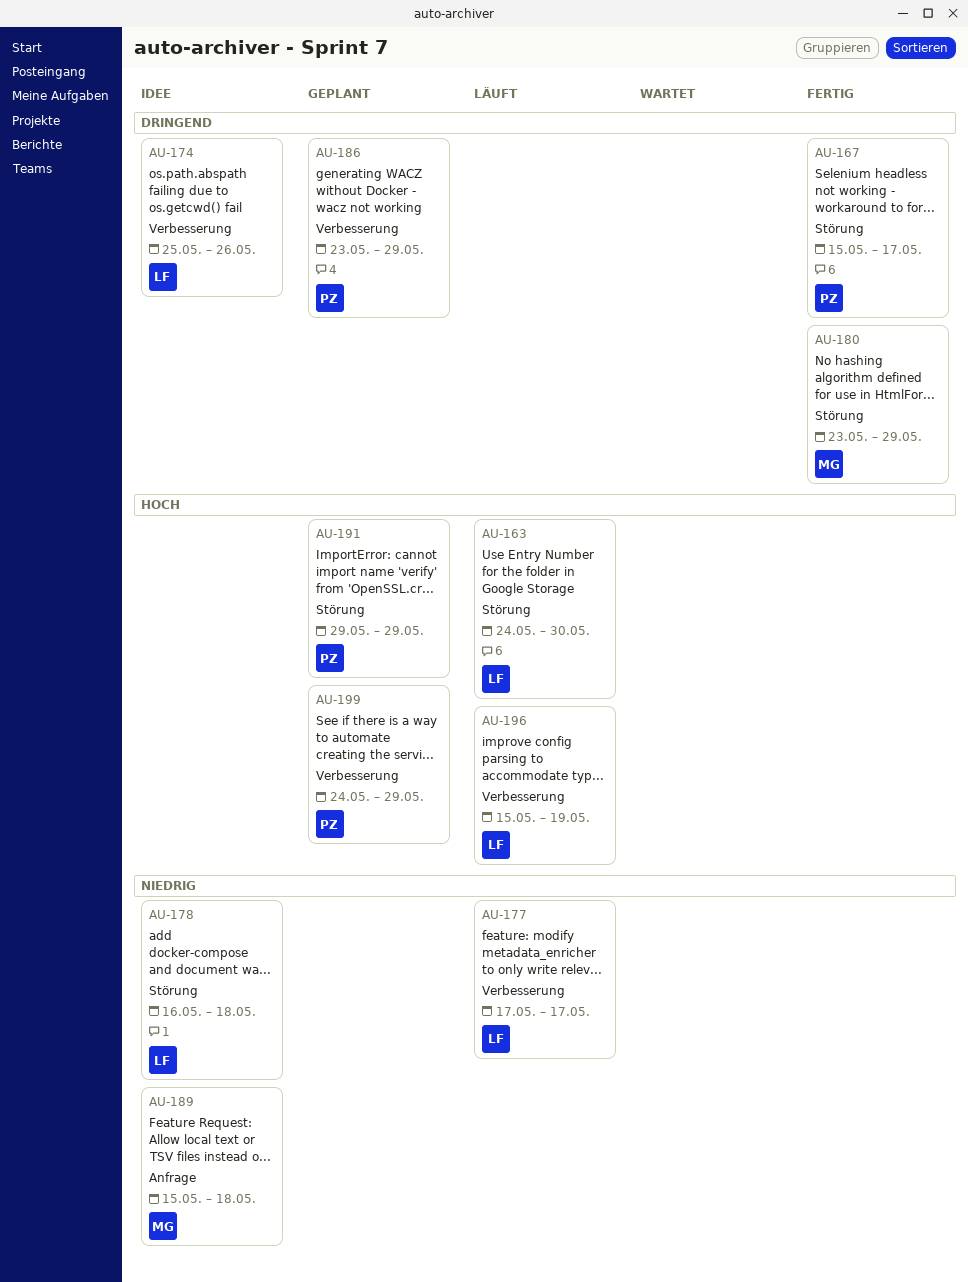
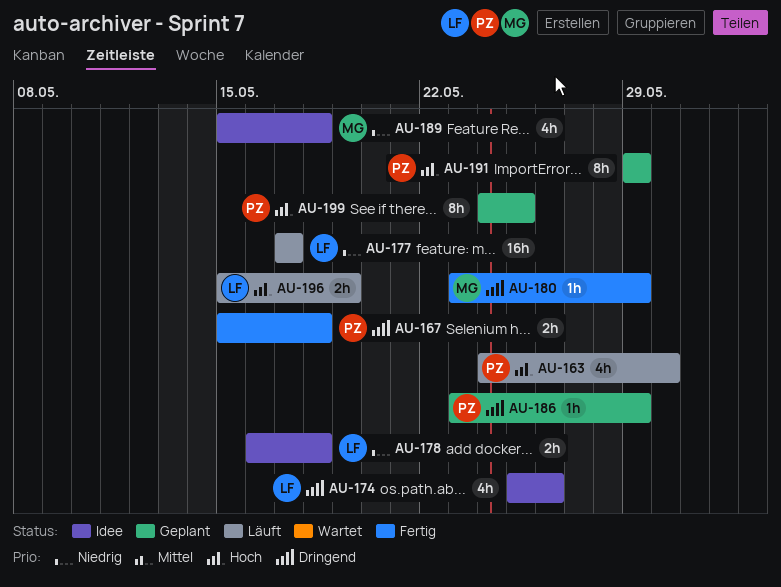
AU-163, owner: LF -> PZ
AU-167, due: May 17 -> May 18
AU-199, due: May 29 -> May 25

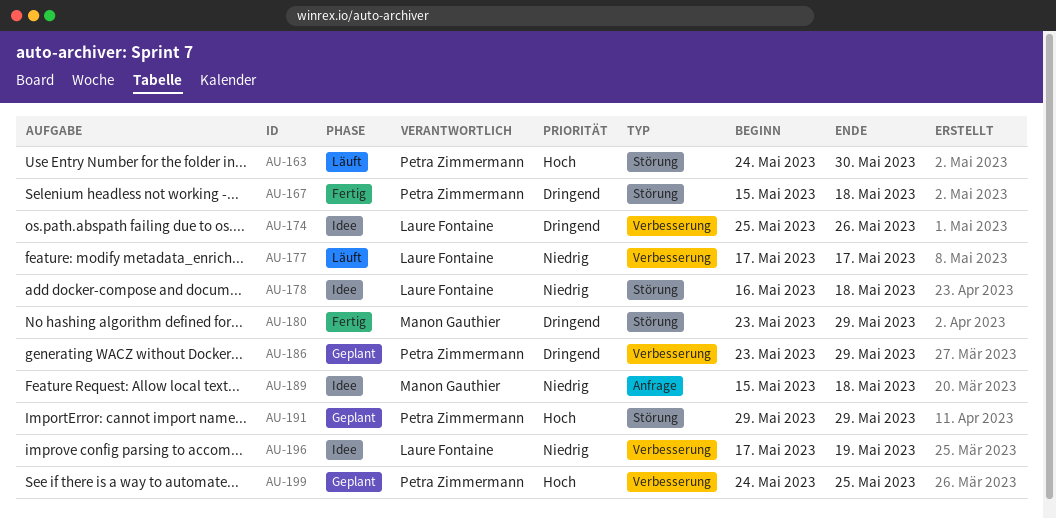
AU-196, status: Läuft -> Idee
AU-196, priority: Hoch -> Niedrig
AU-196, start: May 15 -> May 17

